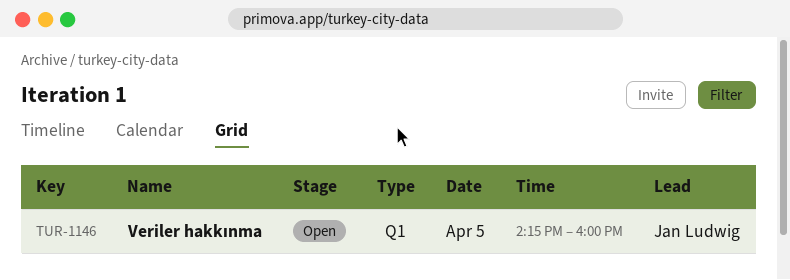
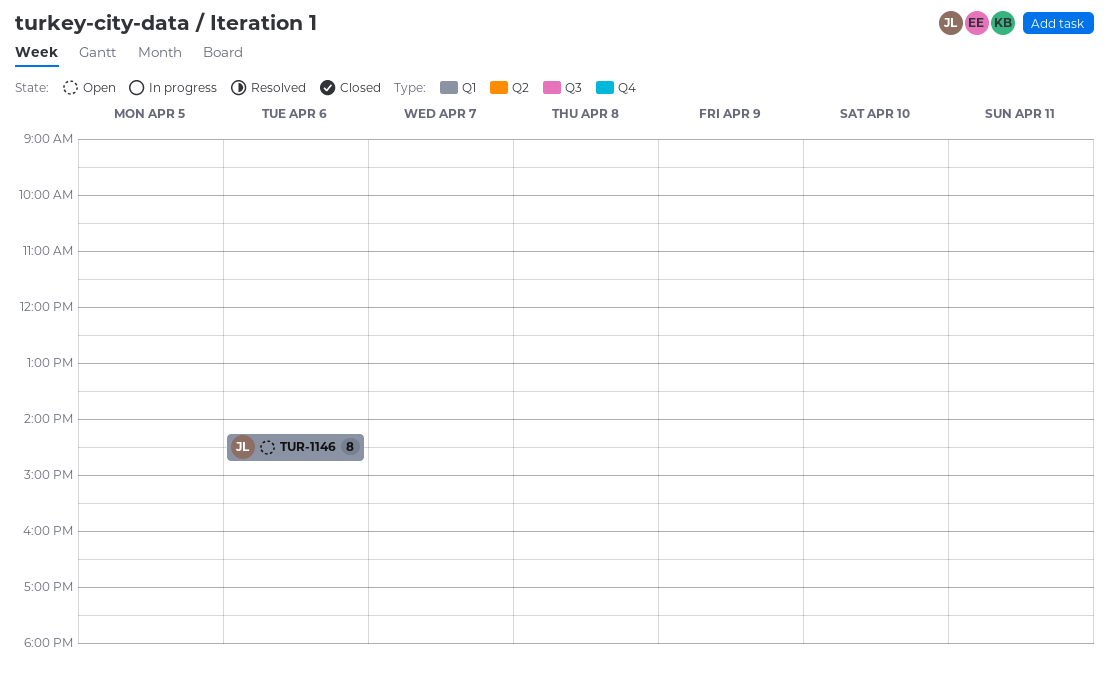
TUR-1146, day: Apr 5 -> Apr 6
TUR-1146, ends: 16:00 -> 14:45

